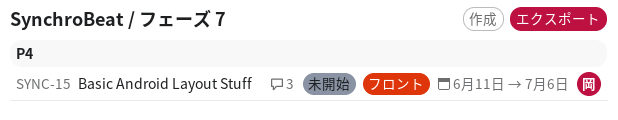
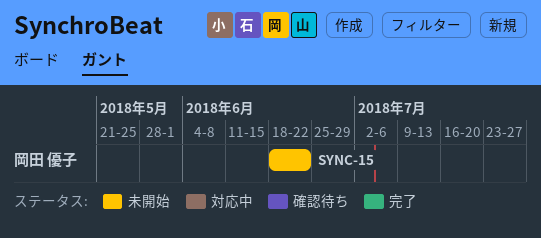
SYNC-15, start: Jun 11 -> Jun 18
SYNC-15, due: Jul 6 -> Jun 22

